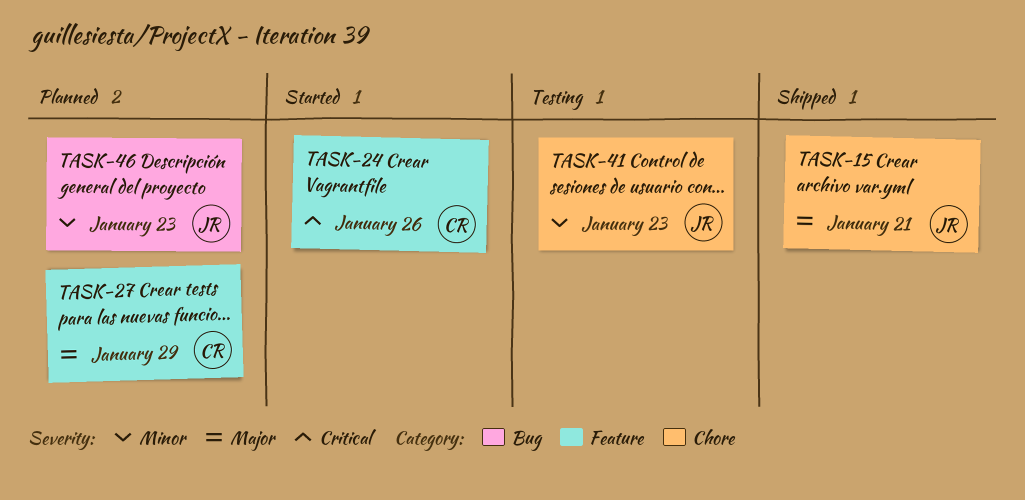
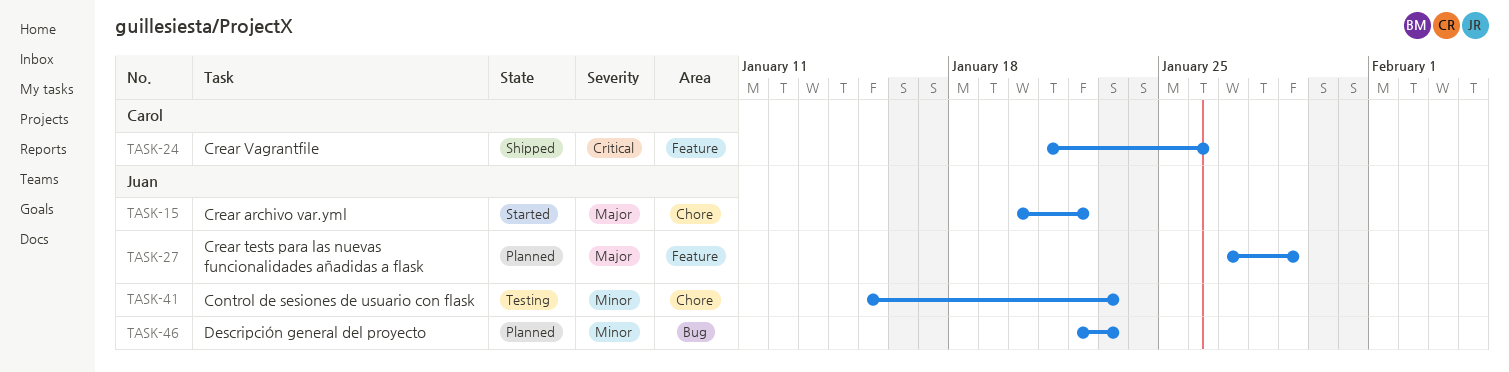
TASK-15, status: Shipped -> Started
TASK-15, due: Jan 21 -> Jan 22
TASK-24, status: Started -> Shipped
TASK-27, owner: Carol -> Juan

